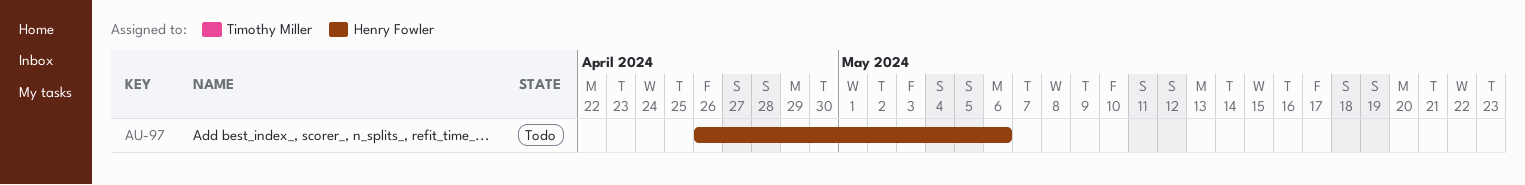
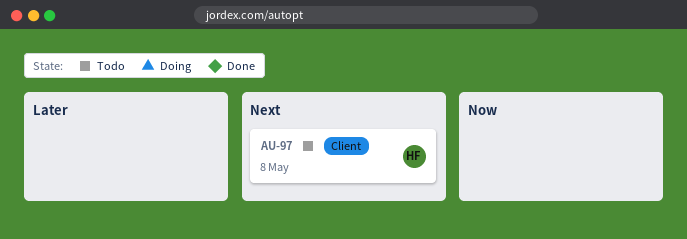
AU-97, due: May 6 -> May 8

